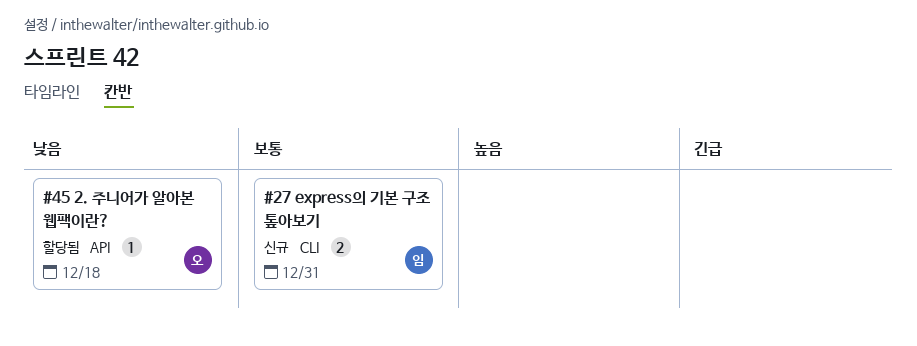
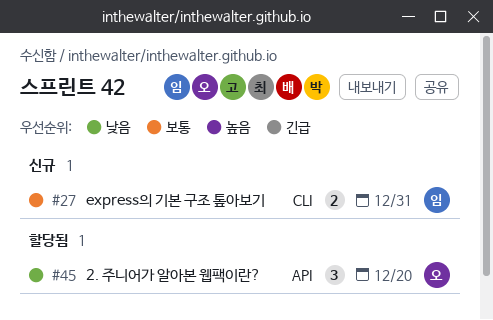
#45, estimate: 1 -> 3
#45, due: Dec 18 -> Dec 20

